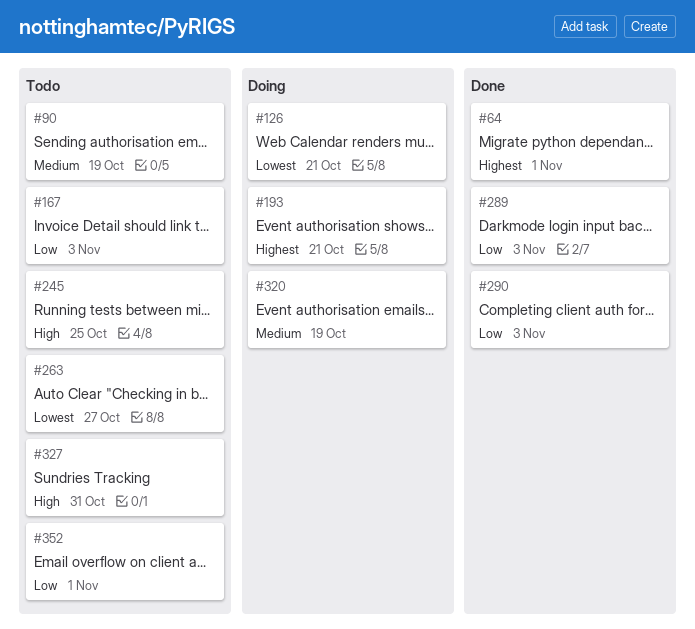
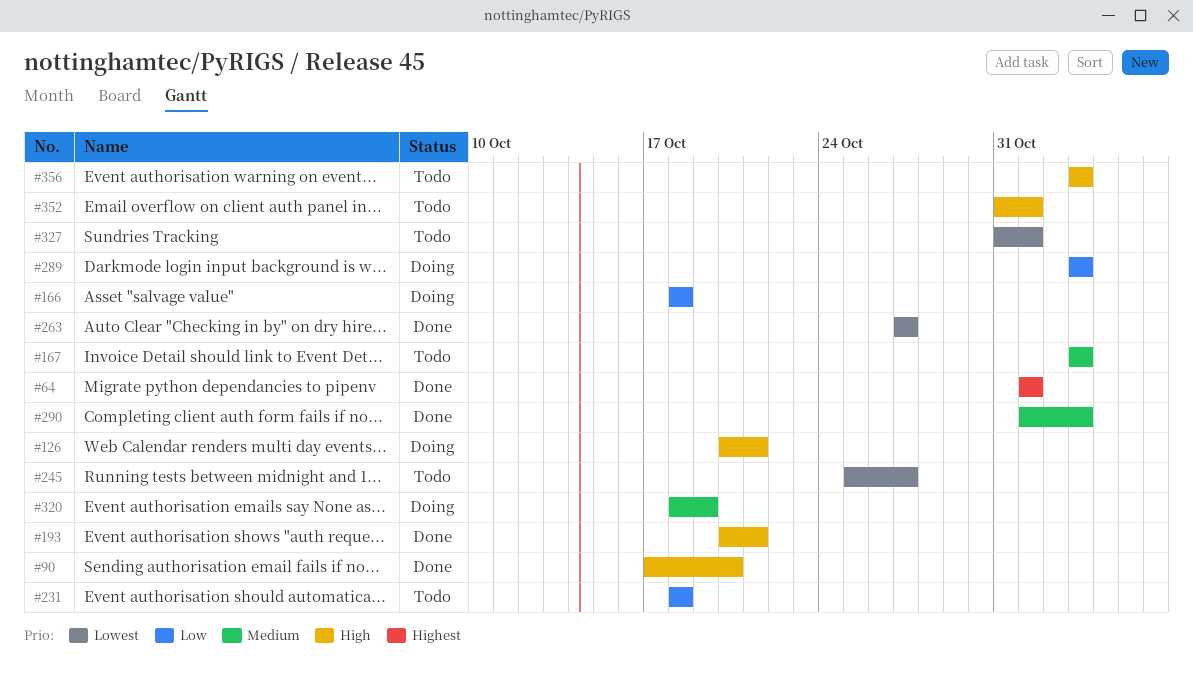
#90, status: Todo -> Done
#90, priority: Medium -> High
#90, due: Oct 19 -> Oct 20
#126, priority: Lowest -> High
#166: none -> present
#167, priority: Low -> Medium
#193, status: Doing -> Done
#193, priority: Highest -> High
#231: none -> present
#245, priority: High -> Lowest
#245, due: Oct 25 -> Oct 27
#263, status: Todo -> Done
#289, status: Done -> Doing
#290, priority: Low -> Medium
#327, priority: High -> Lowest
#327, due: Oct 31 -> Nov 1
#352, priority: Low -> High
#356: none -> present

